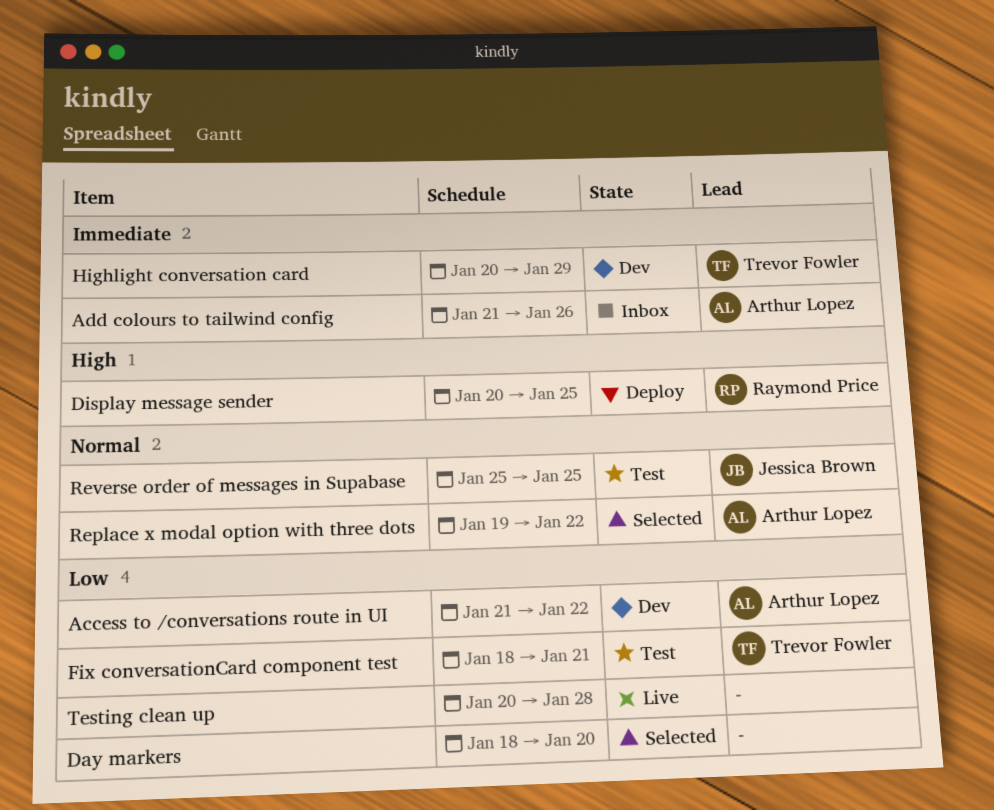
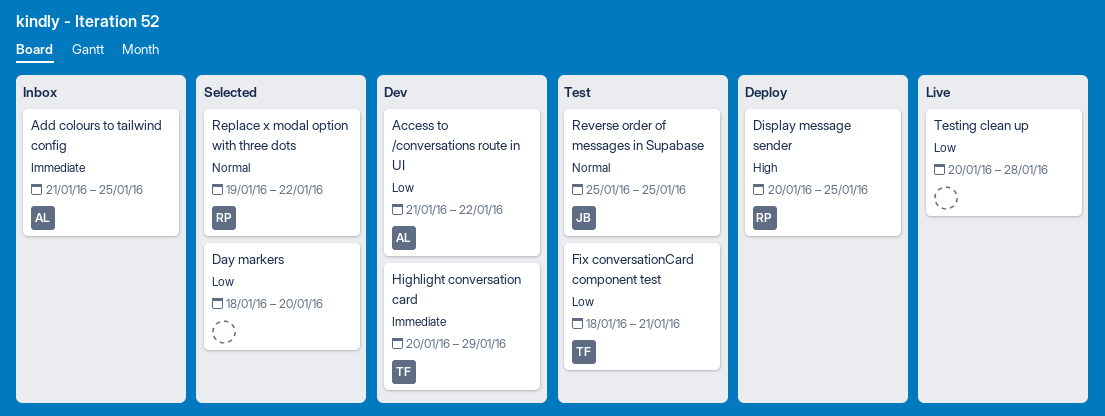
Add colours to tailwind config, due: Jan 26 -> Jan 25
Replace x modal option with three dots, owner: Arthur Lopez -> Raymond Price

